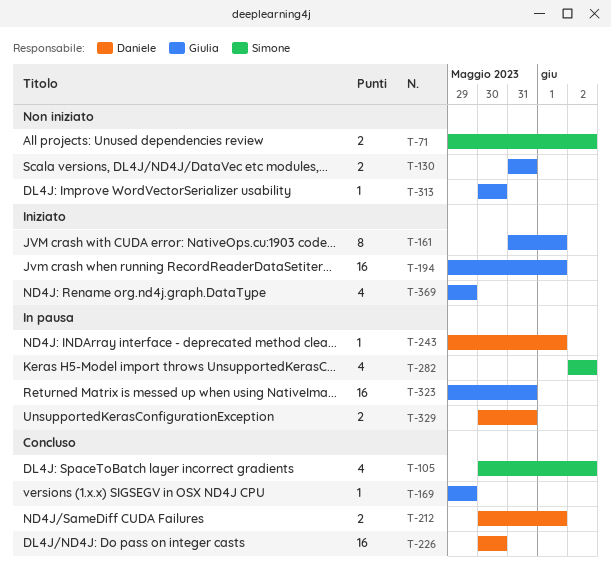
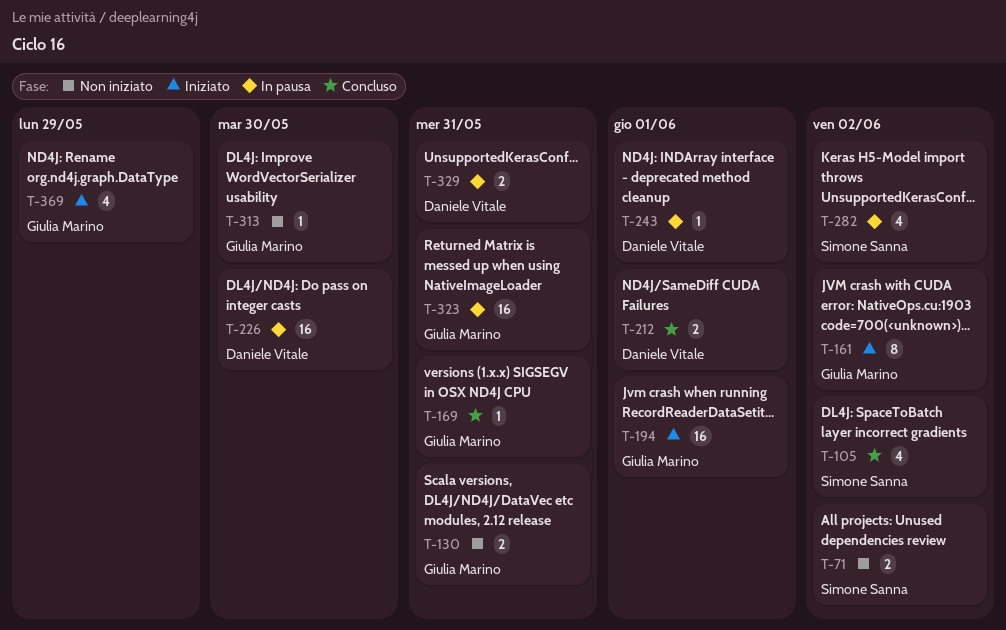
T-161, due: Jun 1 -> Jun 2
T-169, due: May 29 -> May 31
T-226, status: Concluso -> In pausa

